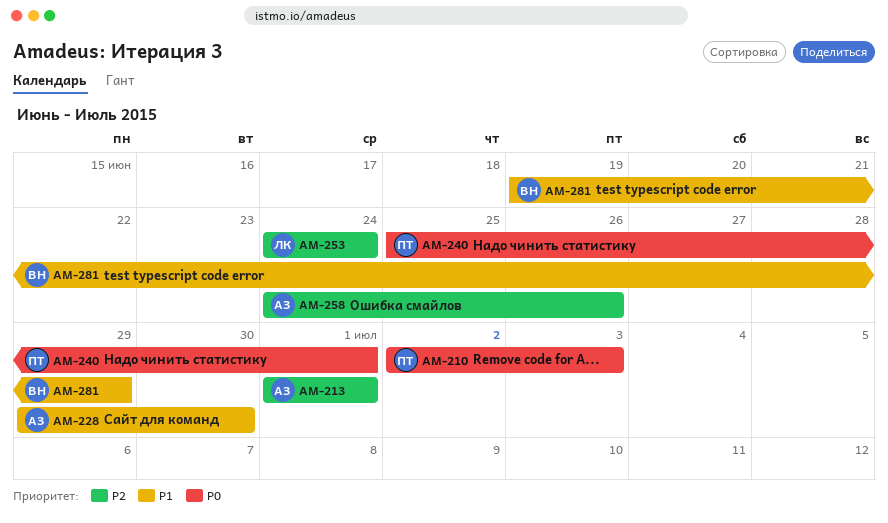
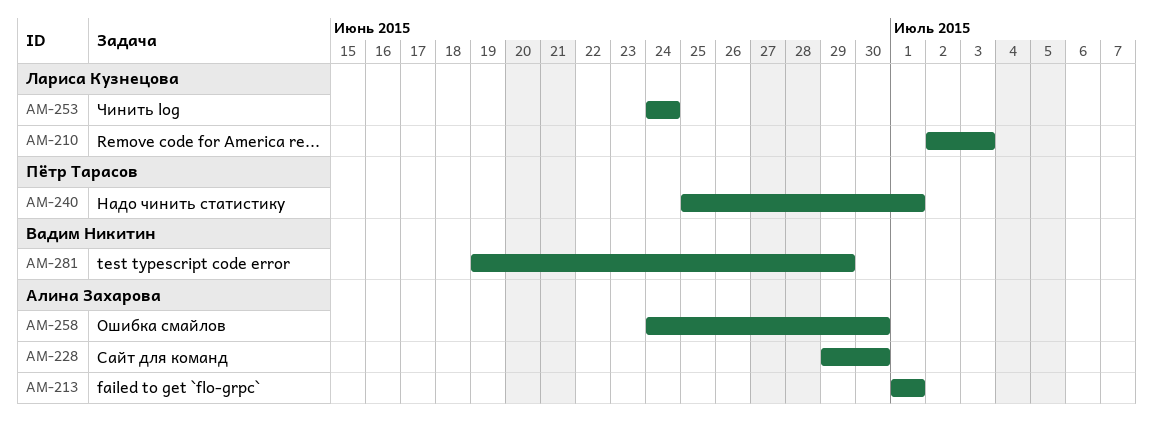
AM-210, owner: Пётр Тарасов -> Лариса Кузнецова
AM-258, due: Jun 26 -> Jun 30

